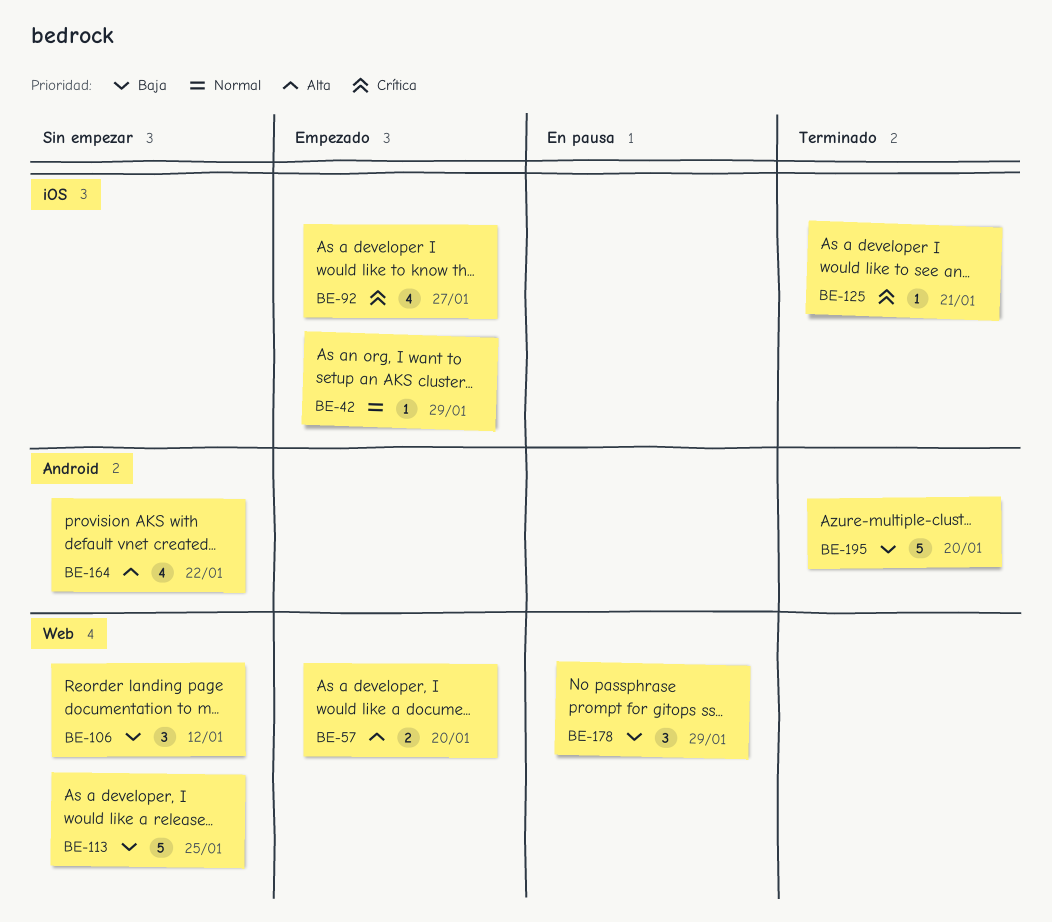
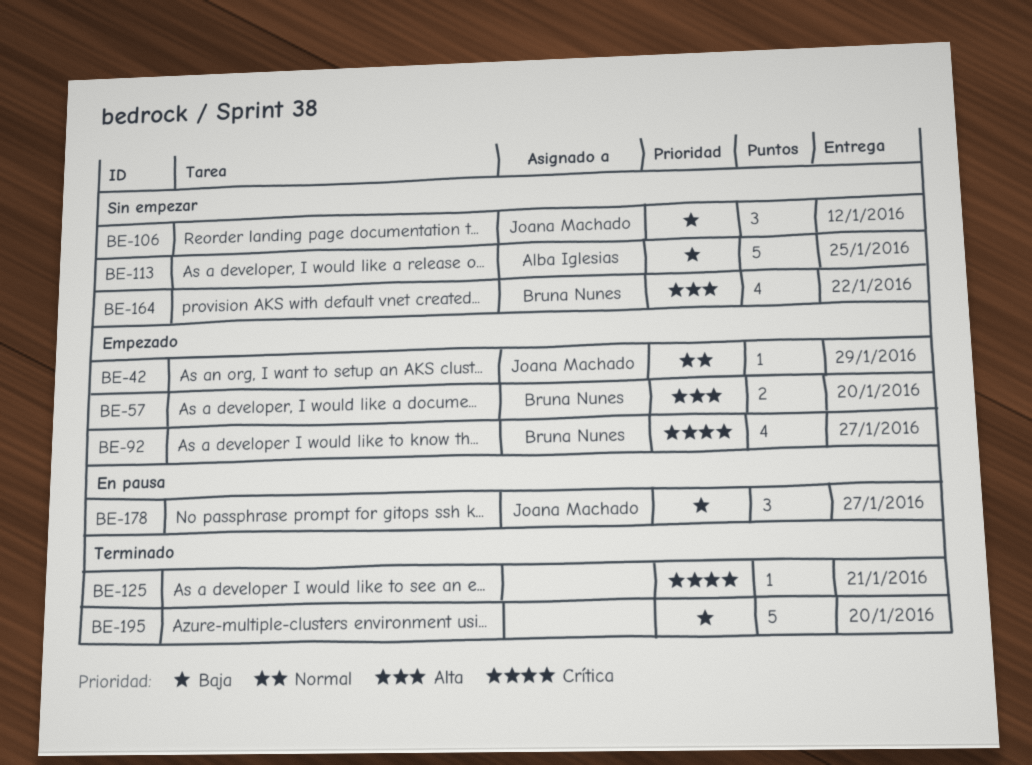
BE-178, due: Jan 29 -> Jan 27

